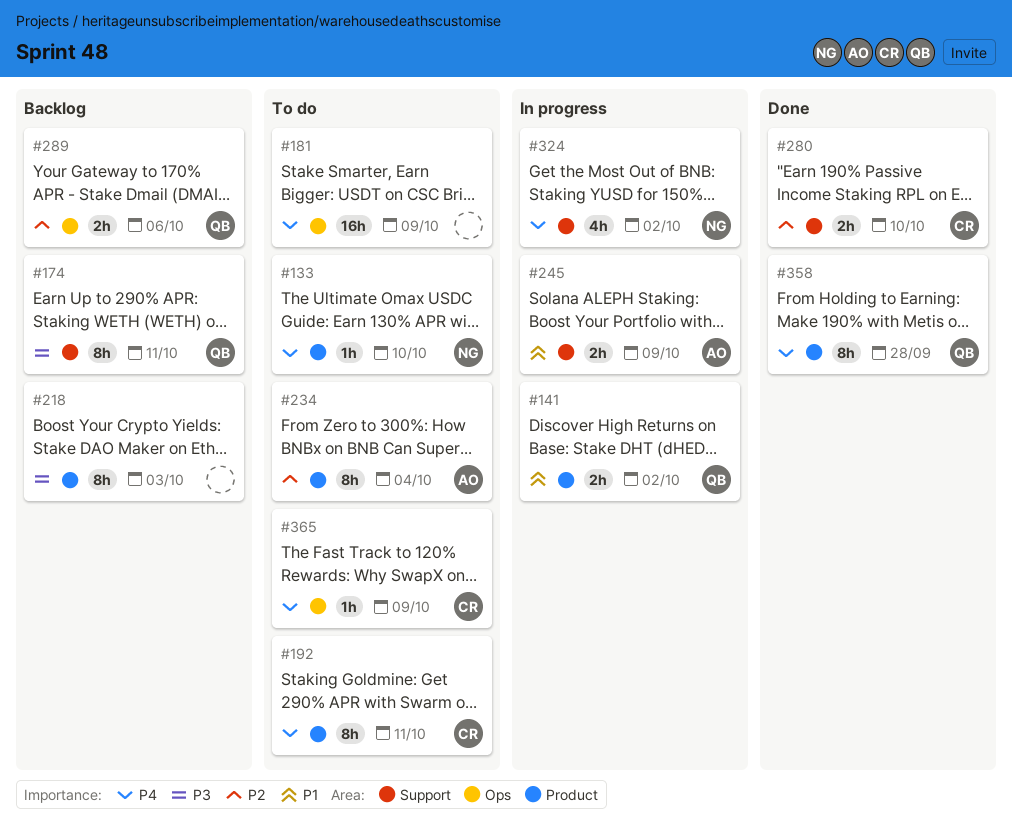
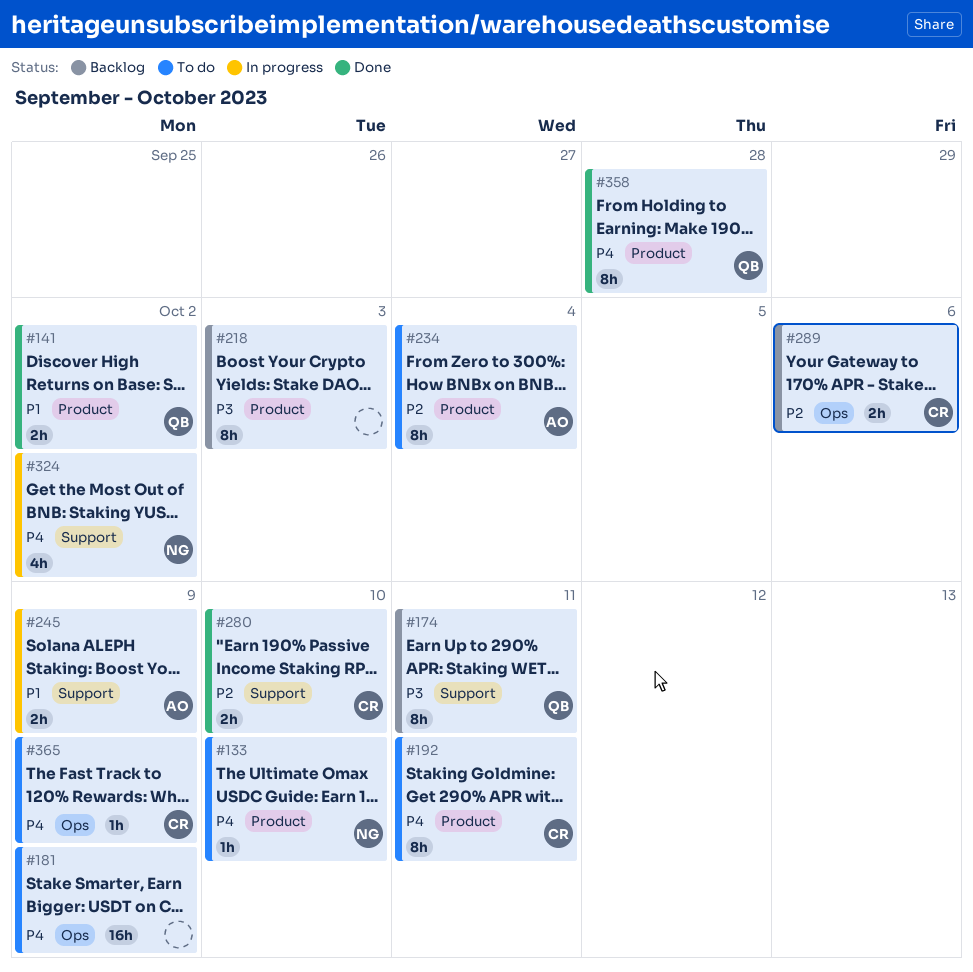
#141, status: In progress -> Done
#289, owner: QB -> CR

